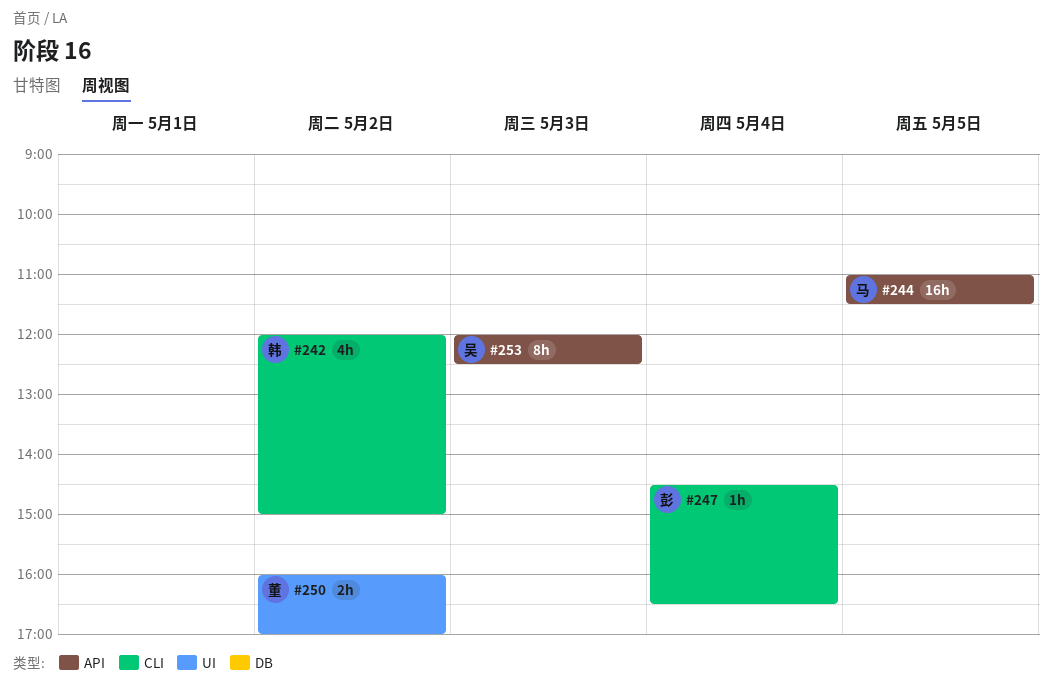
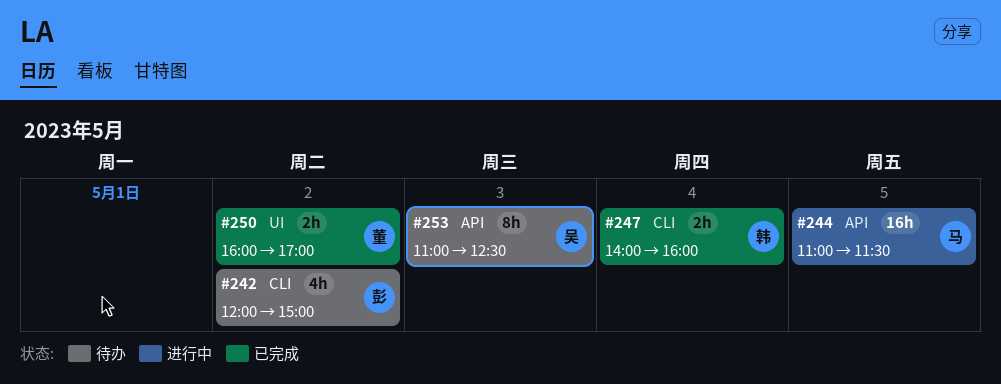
#242, owner: 韩 -> 彭
#247, owner: 彭 -> 韩
#247, estimate: 1h -> 2h
#247, begins: 14:30 -> 14:00
#247, ends: 16:30 -> 16:00
#253, begins: 12:00 -> 11:00

